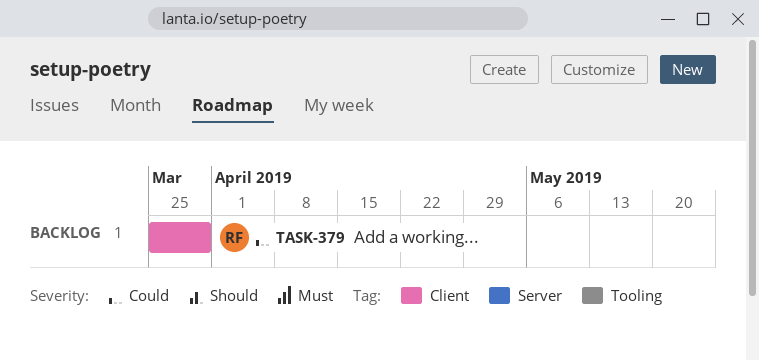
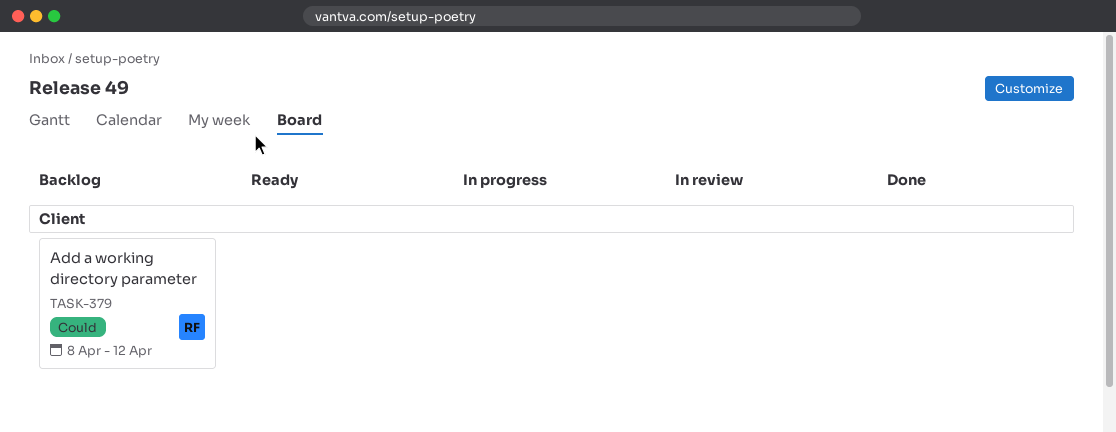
TASK-379, start: Mar 25 -> Apr 8
TASK-379, due: Mar 29 -> Apr 12

